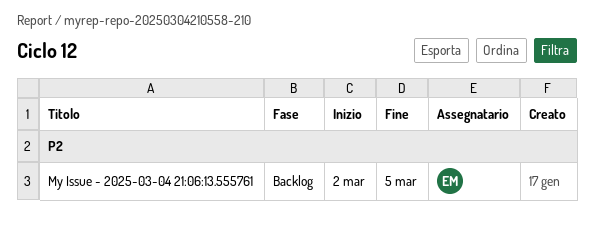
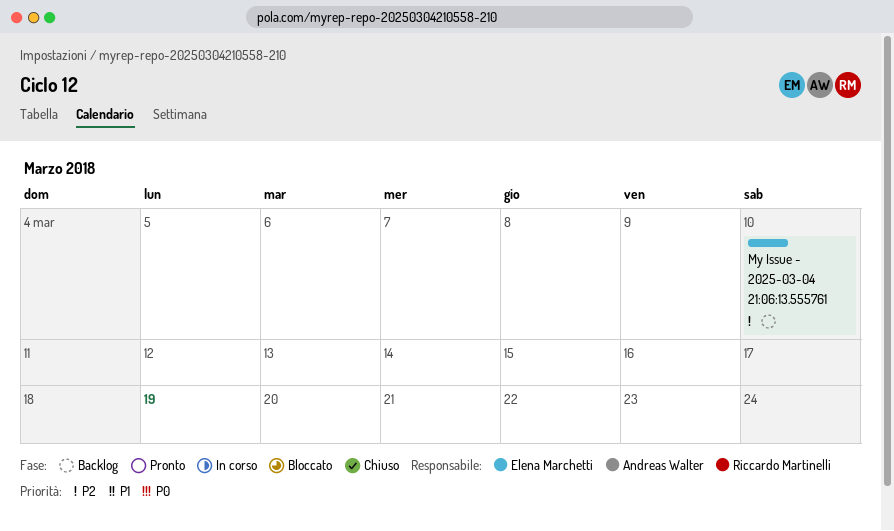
My Issue - 2025-03-04 21:06:13.555761, due: Mar 5 -> Mar 10

